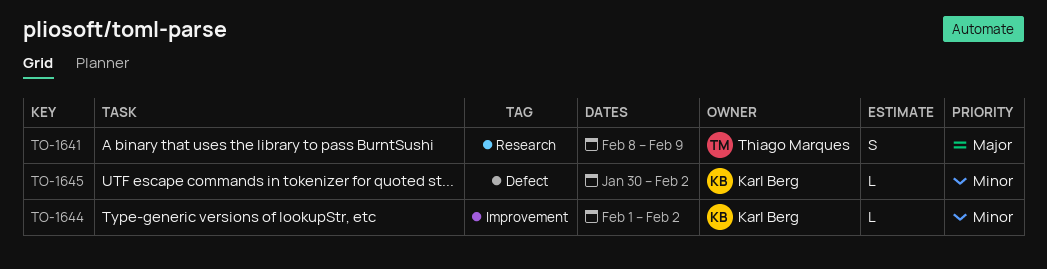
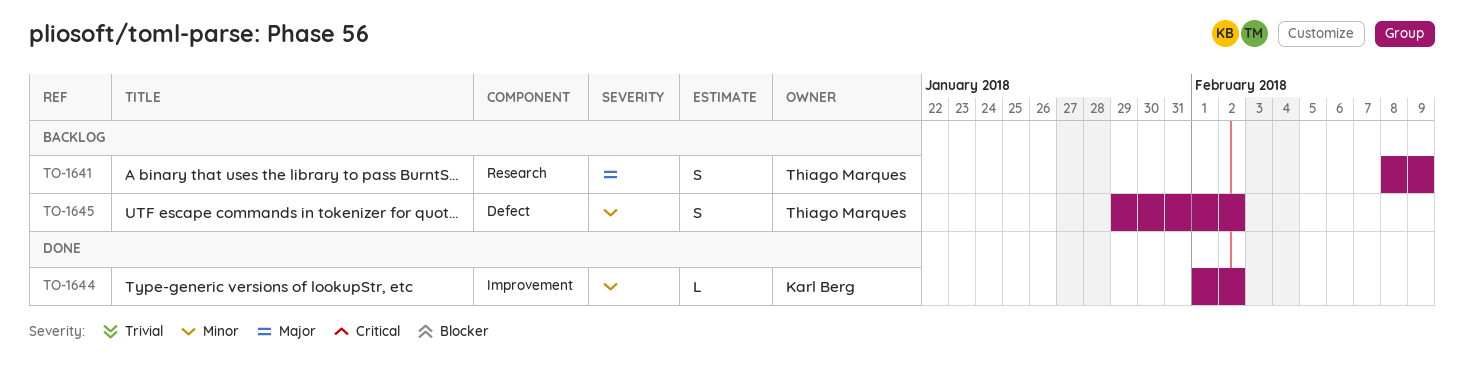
TO-1645, owner: Karl Berg -> Thiago Marques
TO-1645, estimate: L -> S
TO-1645, start: Jan 30 -> Jan 29

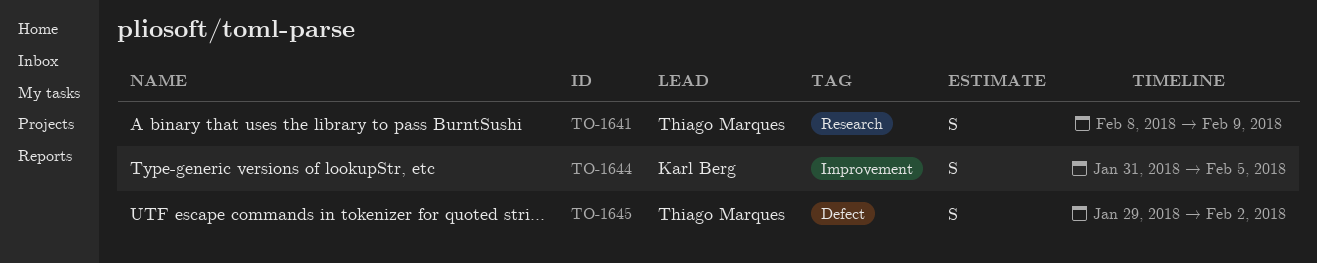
TO-1644, estimate: L -> S
TO-1644, start: Feb 1 -> Jan 31
TO-1644, due: Feb 2 -> Feb 5

